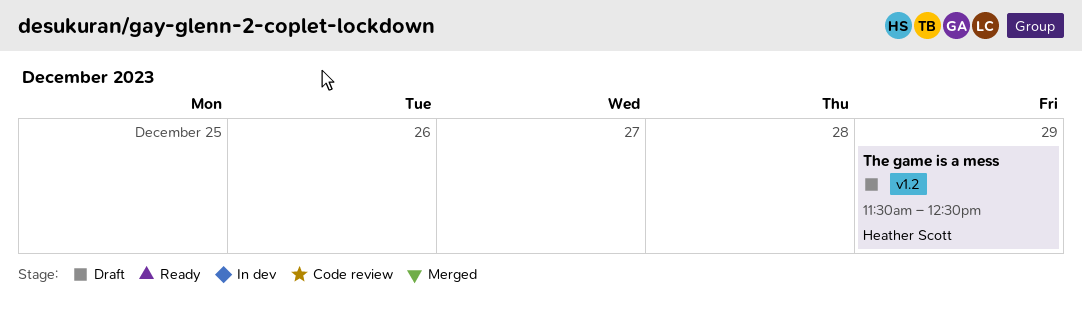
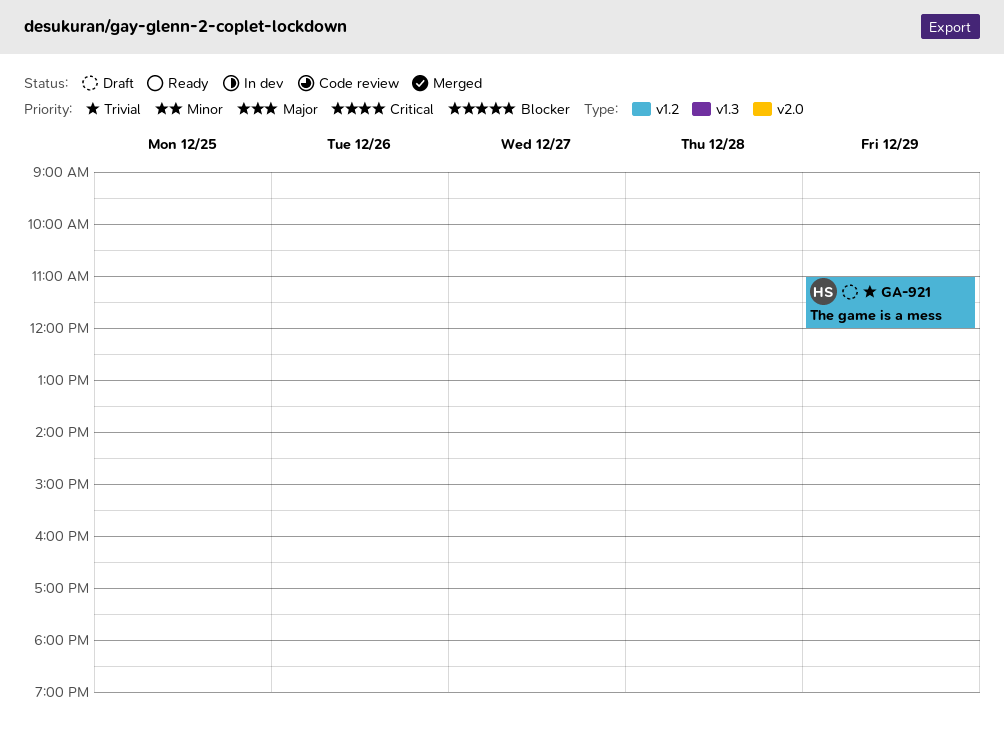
The game is a mess, begins: 11:30 -> 11:00
The game is a mess, ends: 12:30 -> 12:00

